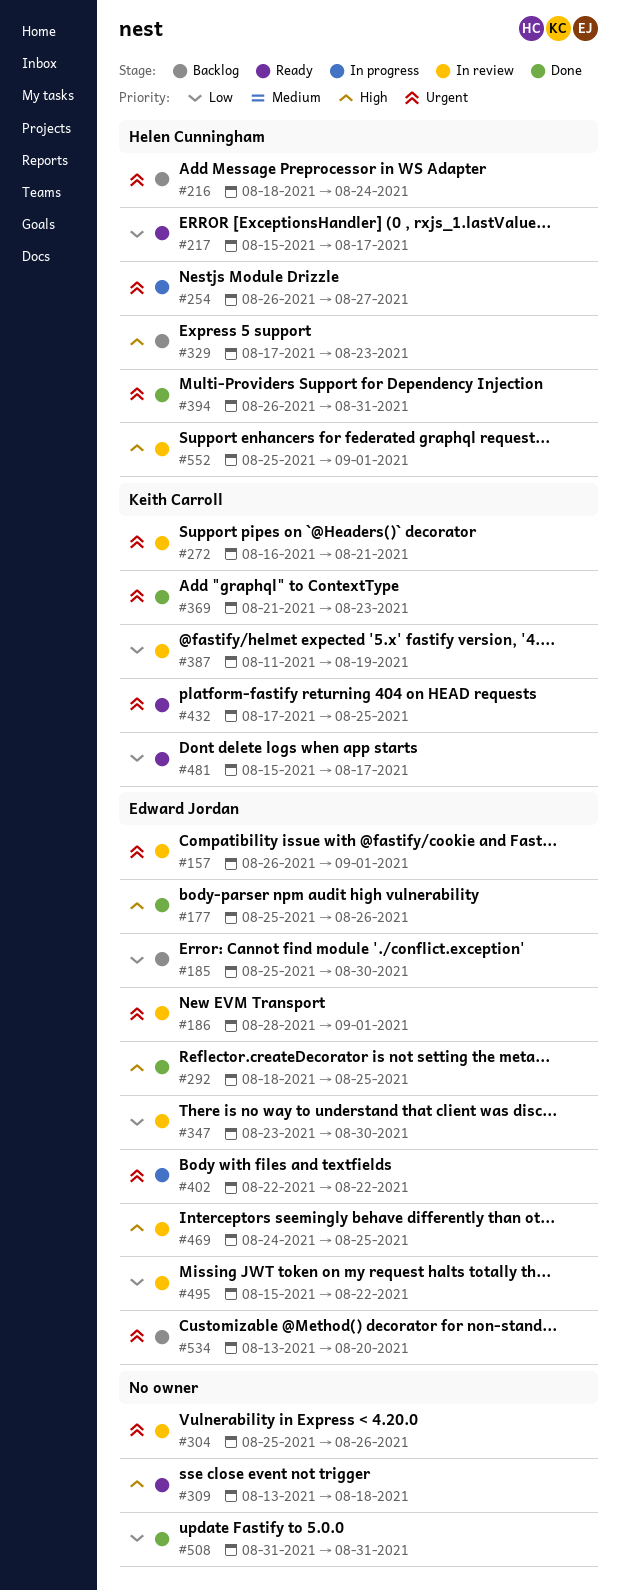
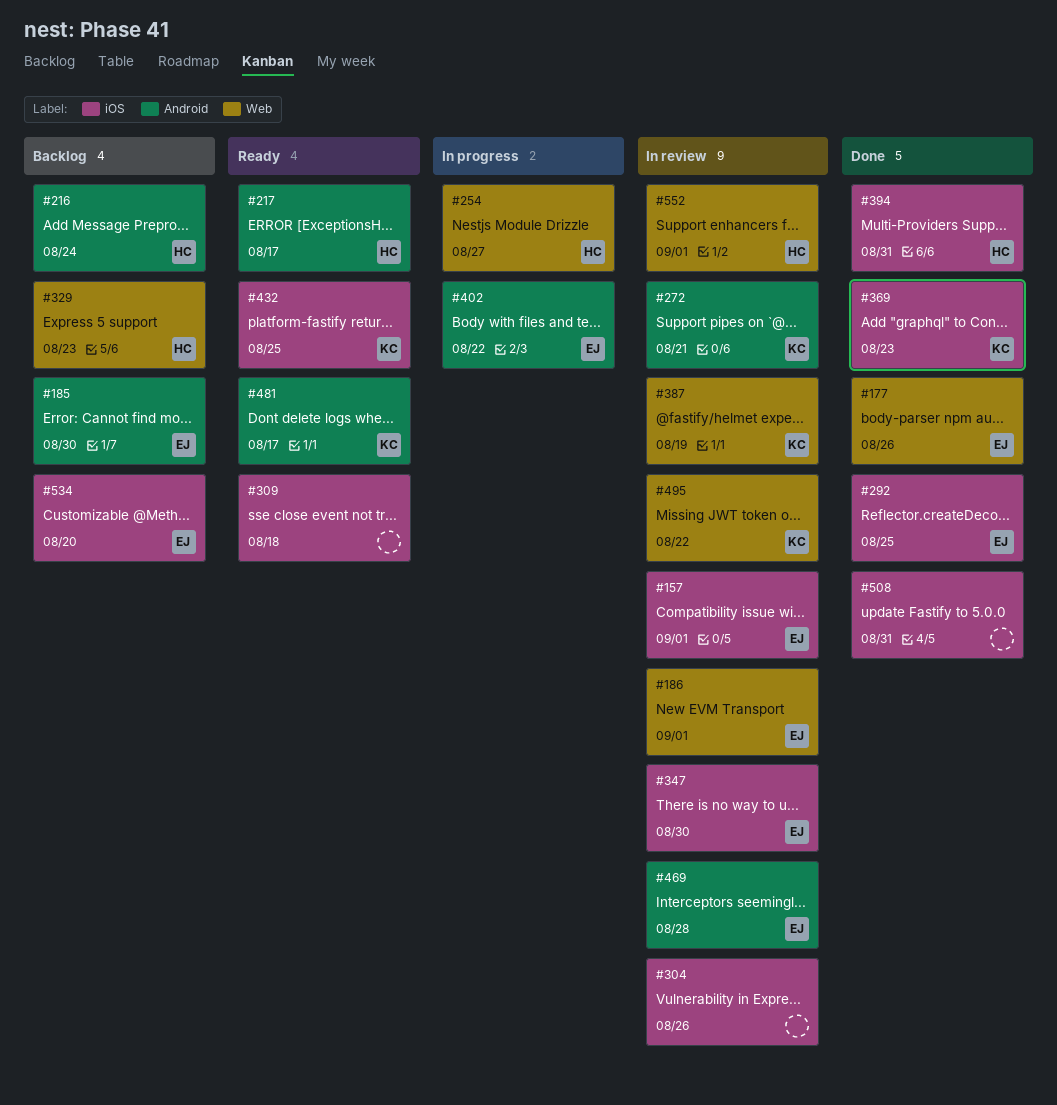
#469, due: Aug 25 -> Aug 28
#495, owner: Edward Jordan -> Keith Carroll

